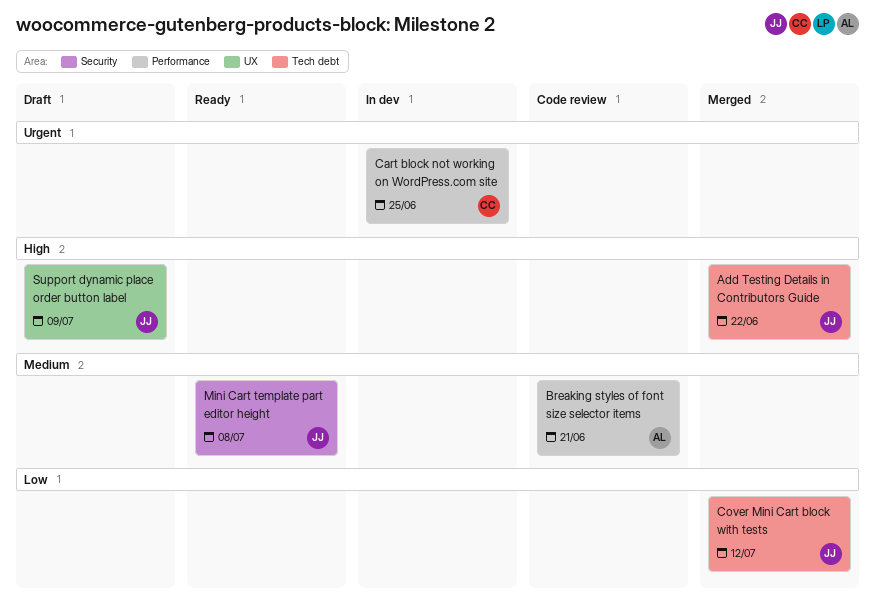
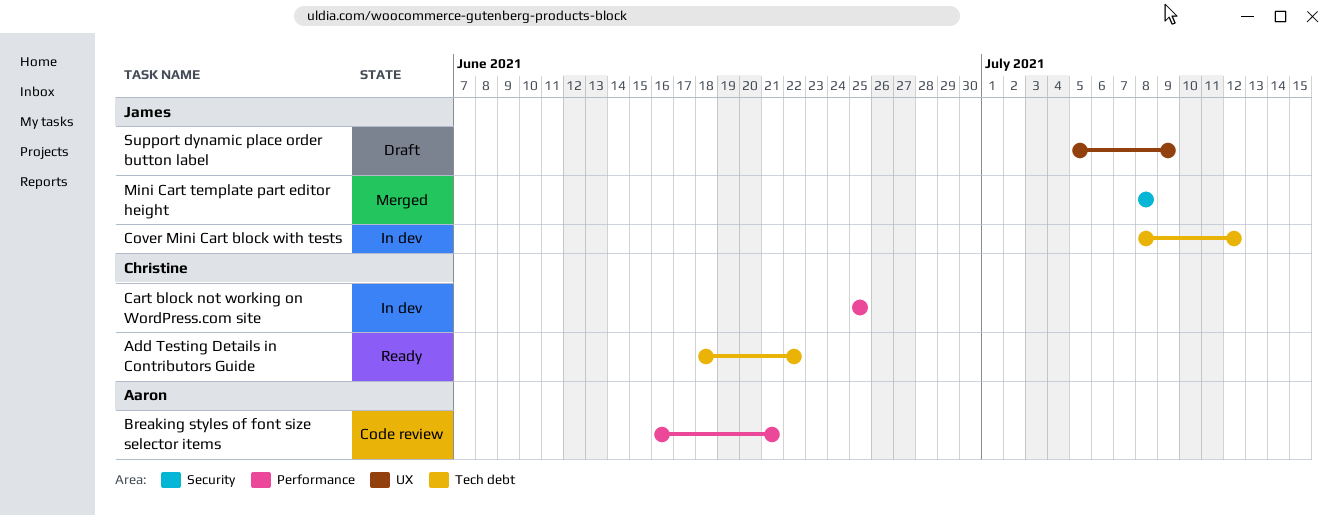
Add Testing Details in Contributors Guide, status: Merged -> Ready
Add Testing Details in Contributors Guide, owner: James -> Christine
Cover Mini Cart block with tests, status: Merged -> In dev
Mini Cart template part editor height, status: Ready -> Merged

